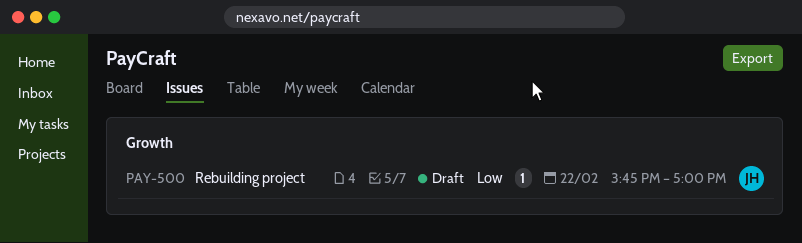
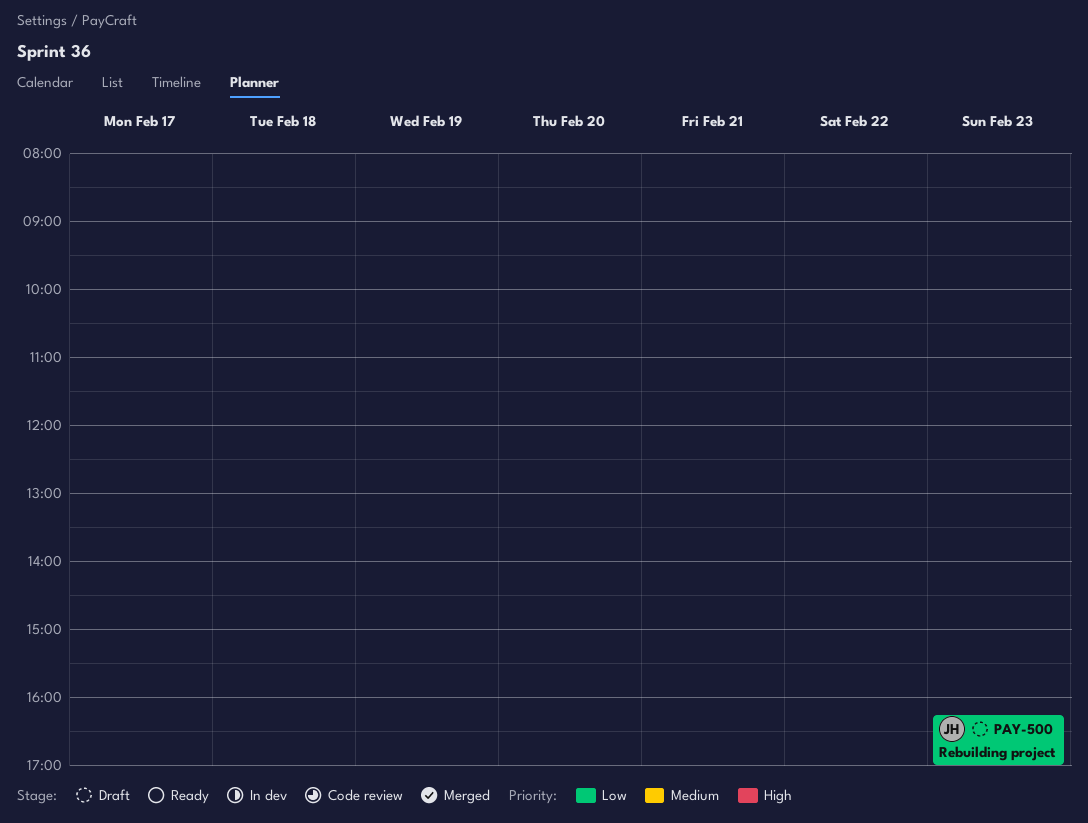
PAY-500, day: Feb 22 -> Feb 23
PAY-500, begins: 15:45 -> 16:15

